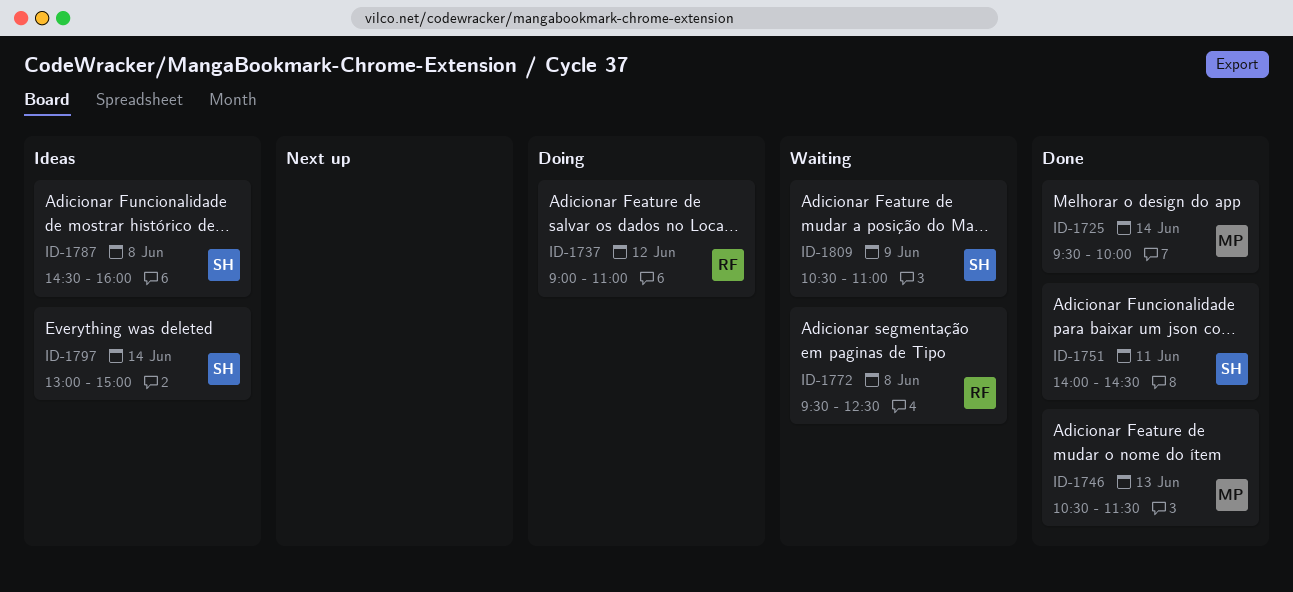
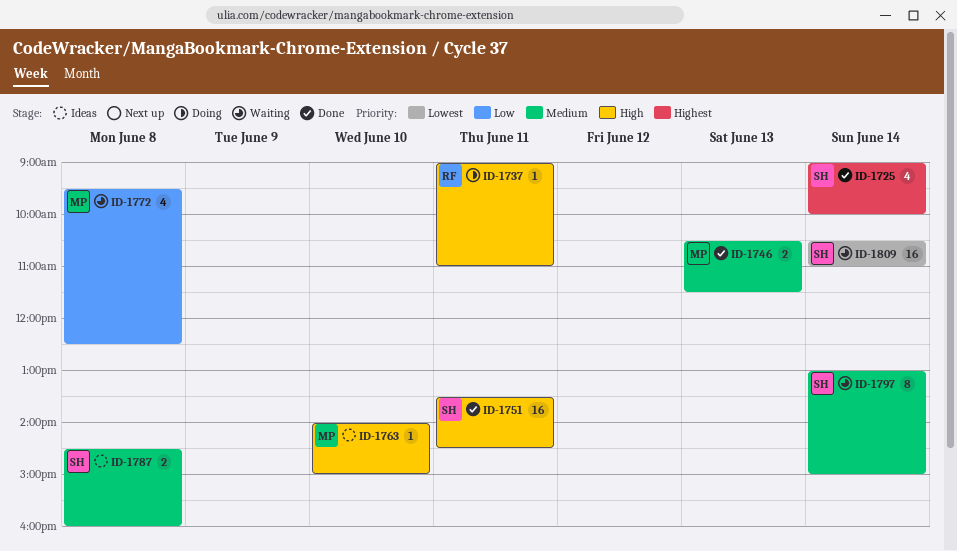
ID-1725, owner: MP -> SH
ID-1725, begins: 09:30 -> 09:00
ID-1737, day: Jun 12 -> Jun 11
ID-1751, begins: 14:00 -> 13:30
ID-1763: none -> present
ID-1772, owner: RF -> MP
ID-1797, status: Ideas -> Waiting
ID-1809, day: Jun 9 -> Jun 14

